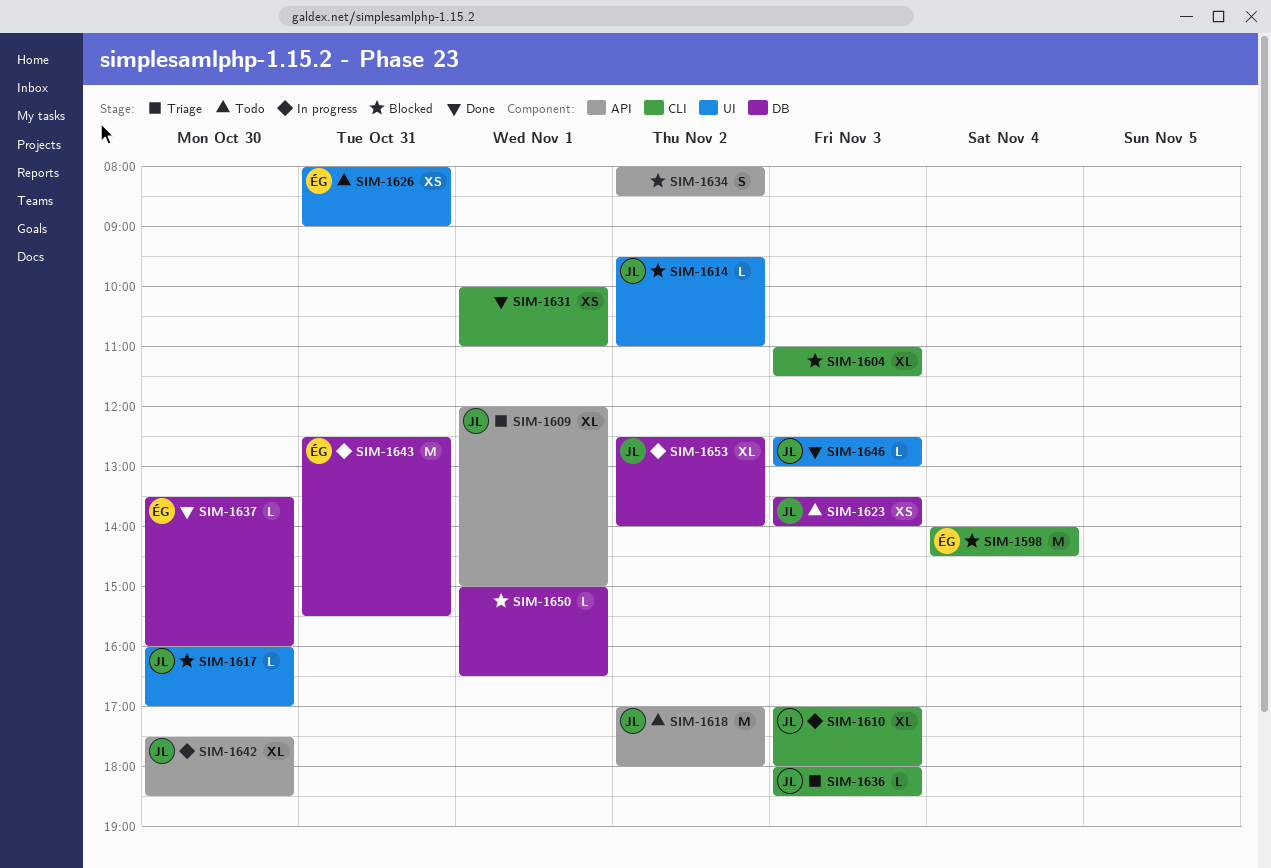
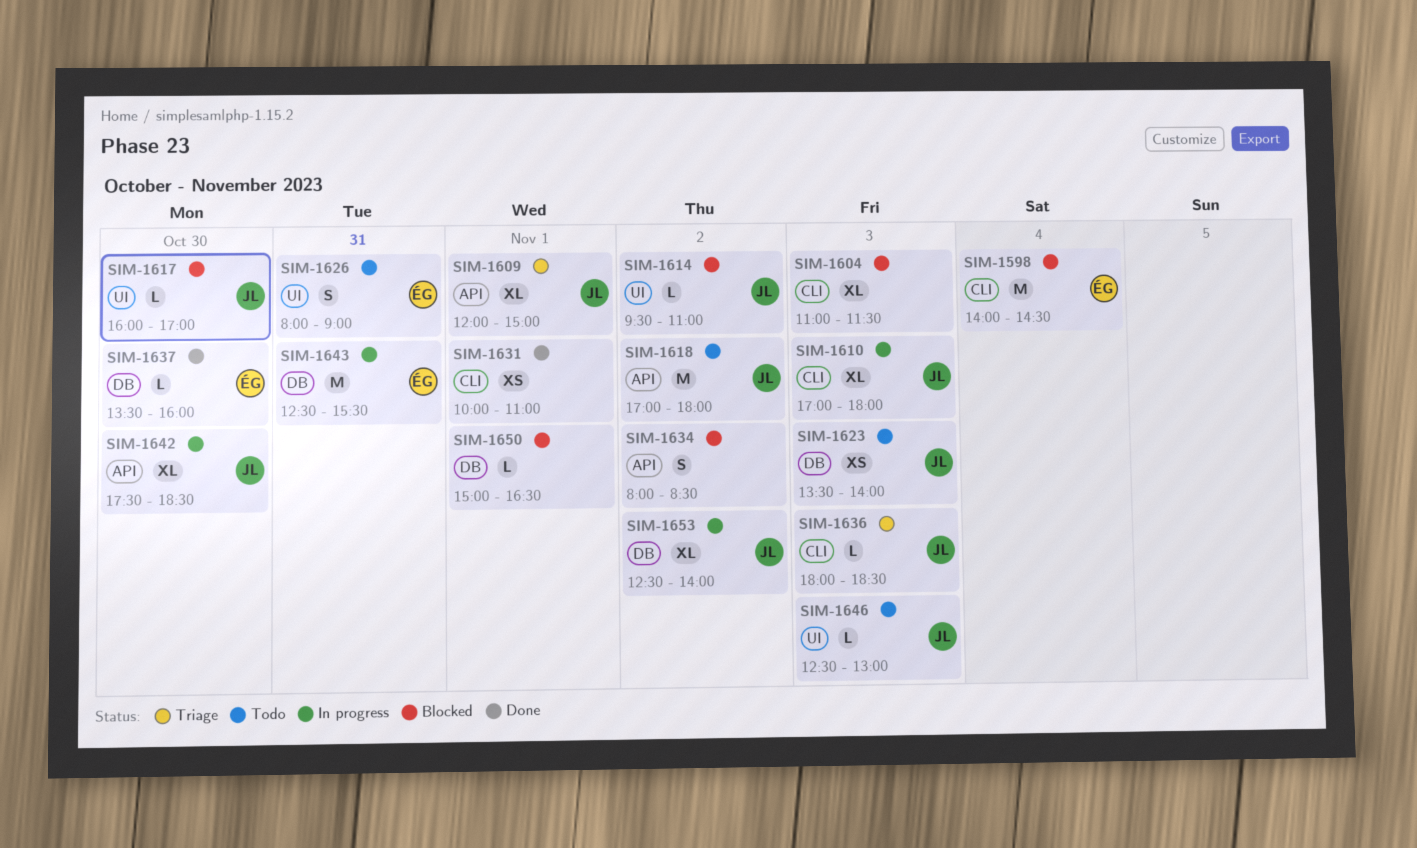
SIM-1626, estimate: XS -> S
SIM-1646, status: Done -> Todo

